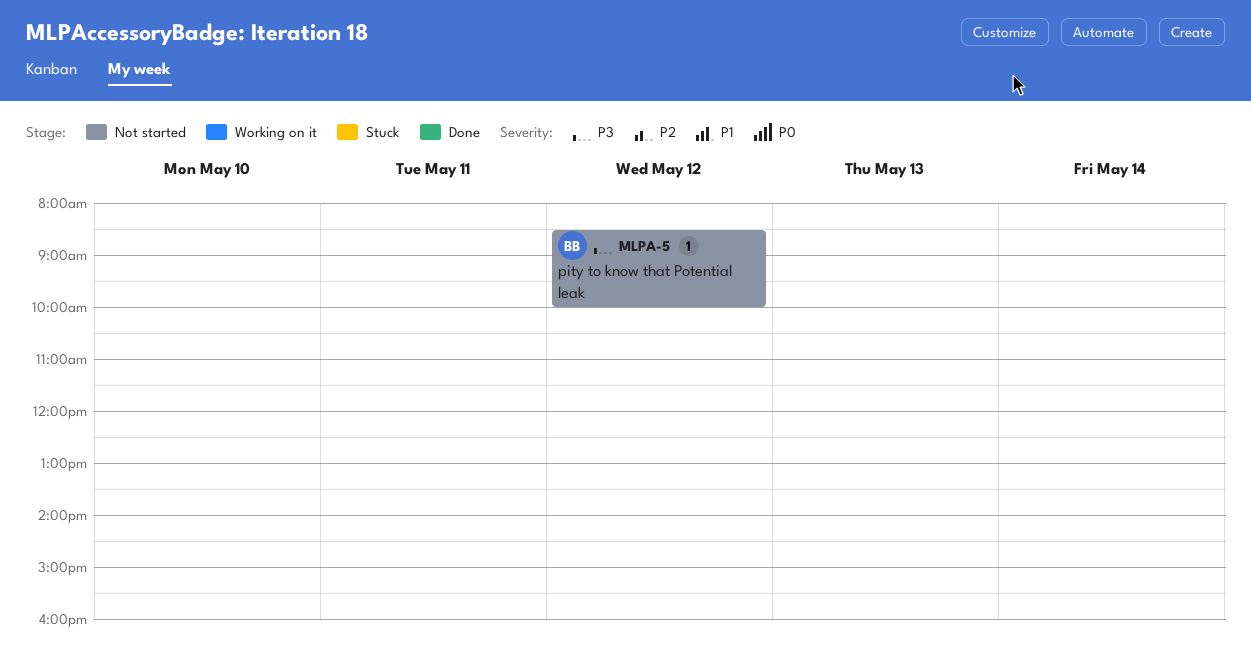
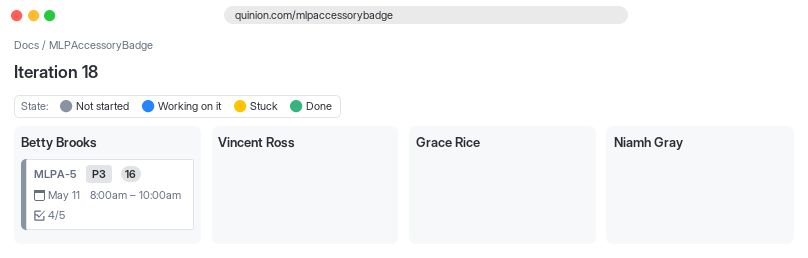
MLPA-5, estimate: 1 -> 16
MLPA-5, day: May 12 -> May 11
MLPA-5, begins: 08:30 -> 08:00

